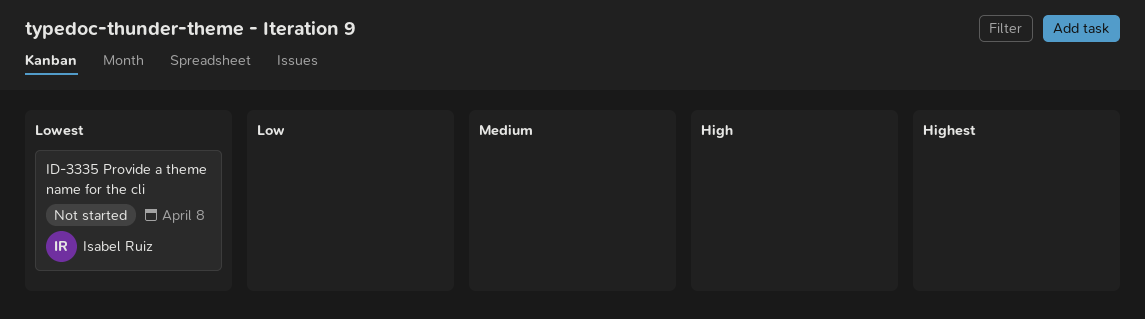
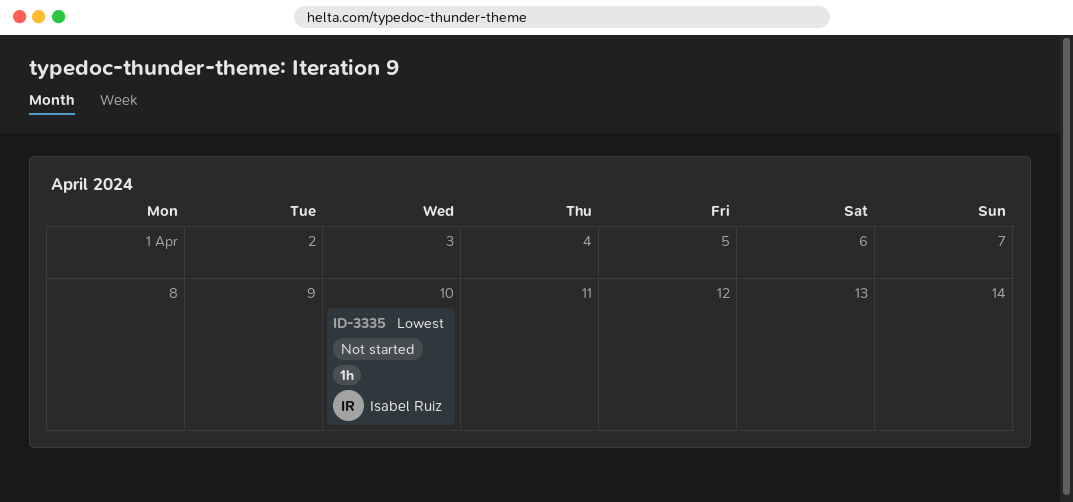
ID-3335, due: Apr 8 -> Apr 10

